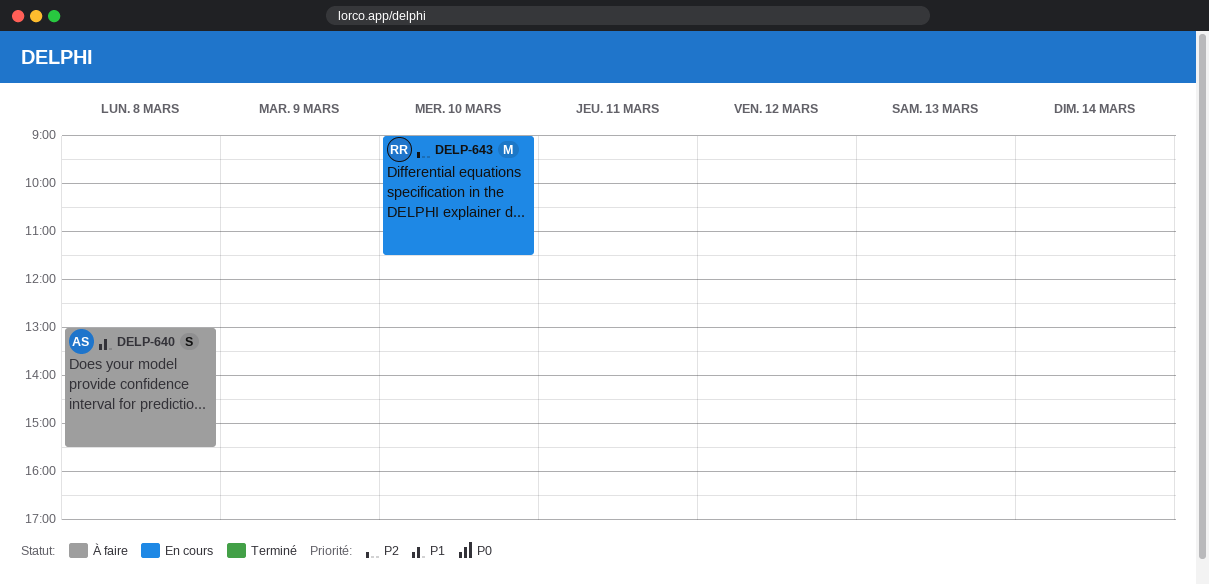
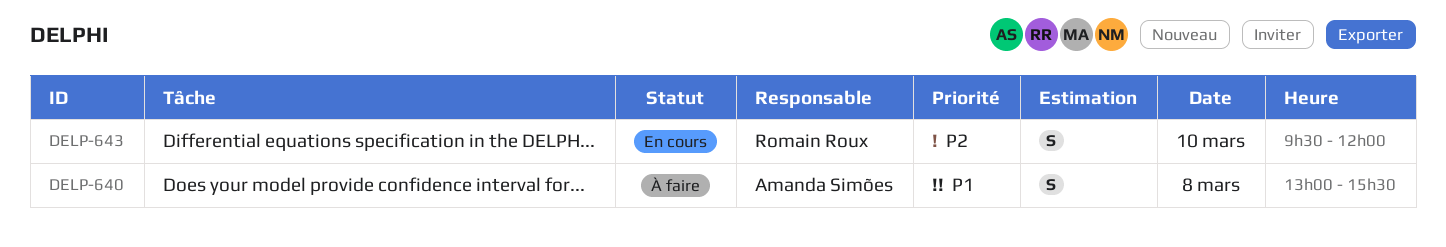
DELP-643, estimate: M -> S
DELP-643, begins: 09:00 -> 09:30
DELP-643, ends: 11:30 -> 12:00

